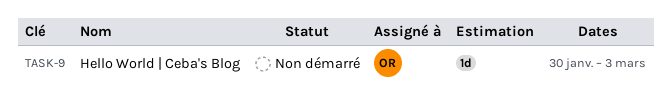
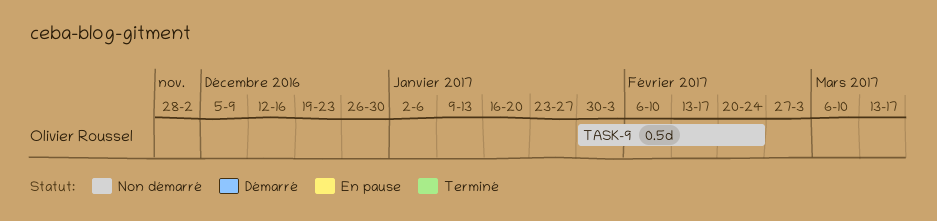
TASK-9, estimate: 1d -> 0.5d
TASK-9, due: Mar 3 -> Feb 24

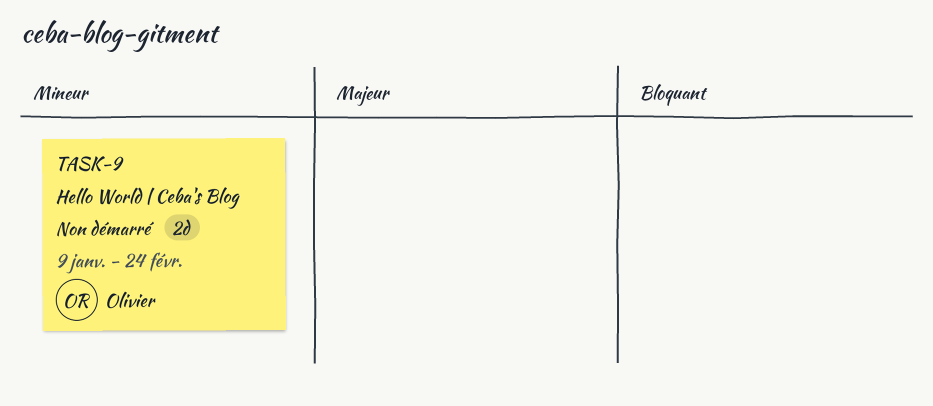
TASK-9, estimate: 0.5d -> 2d
TASK-9, start: Jan 30 -> Jan 9

